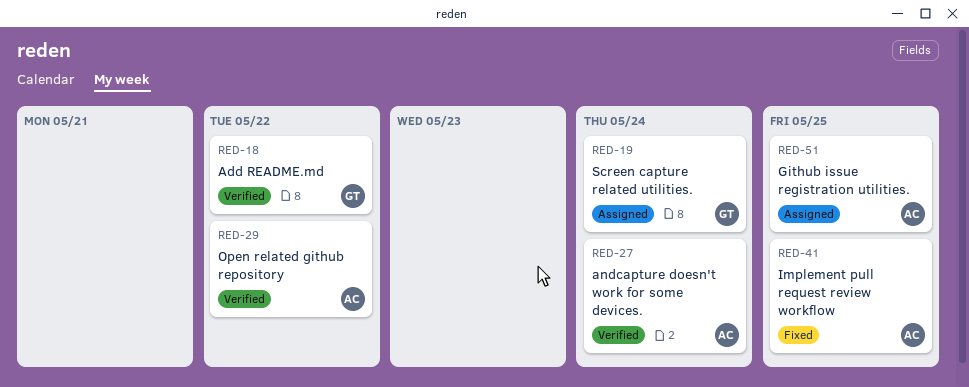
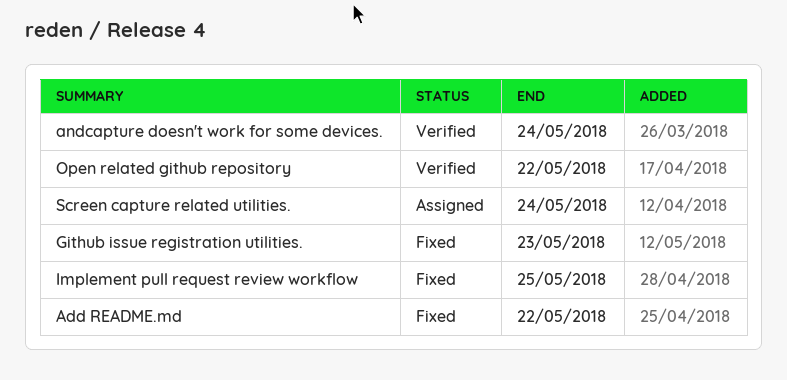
Add README.md, status: Verified -> Fixed
Github issue registration utilities., status: Assigned -> Fixed
Github issue registration utilities., due: May 25 -> May 23

